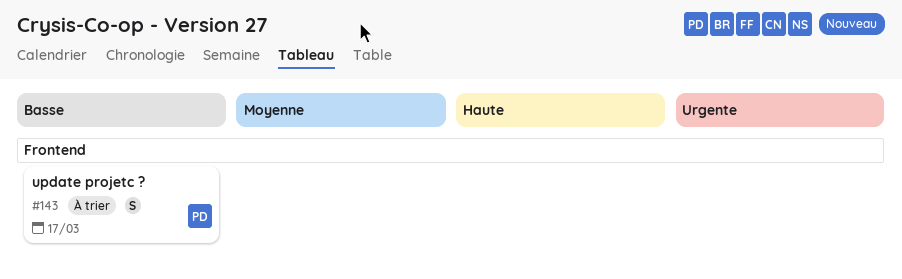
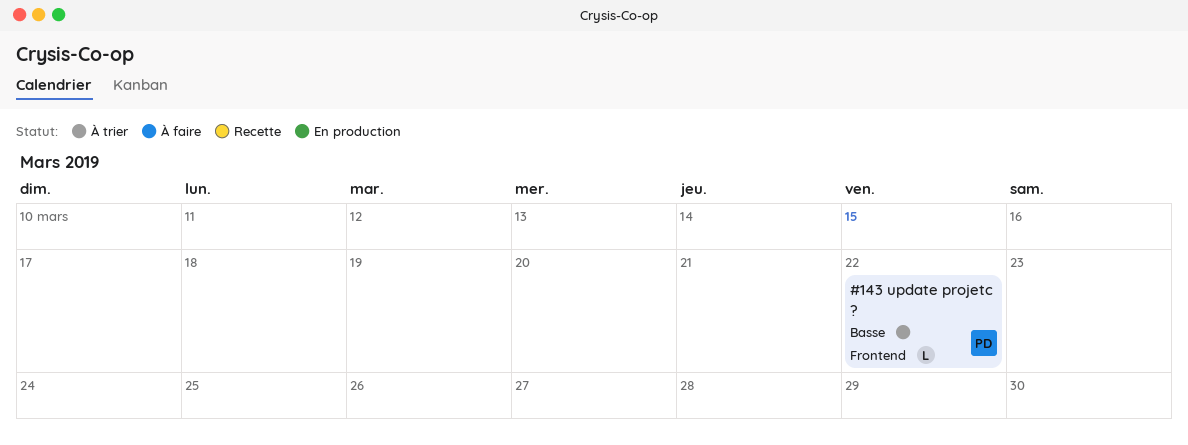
#143, estimate: S -> L
#143, due: Mar 17 -> Mar 22

